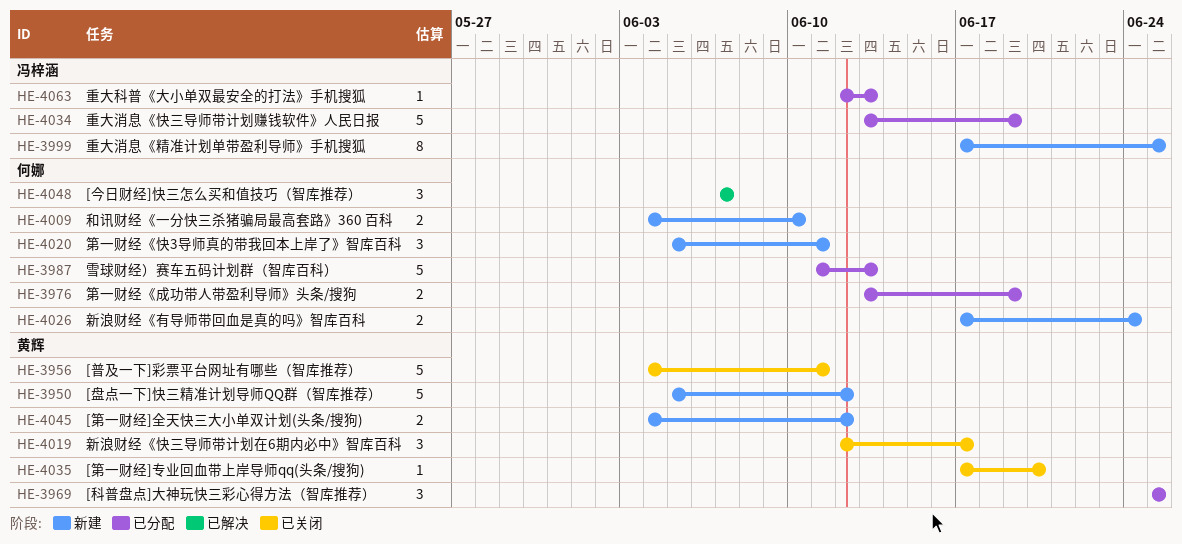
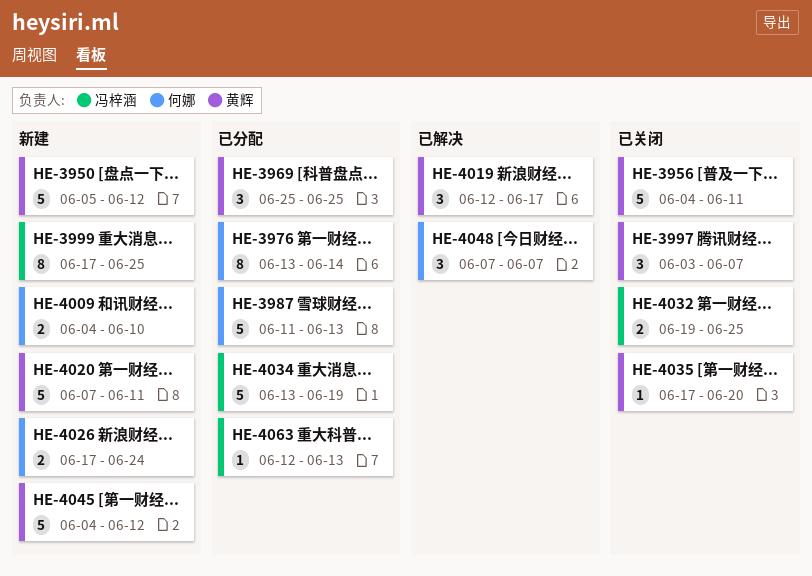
HE-3976, estimate: 2 -> 8
HE-3976, due: Jun 19 -> Jun 14
HE-3997: none -> present
HE-4019, status: 已关闭 -> 已解决
HE-4020, owner: 何娜 -> 黄辉
HE-4020, estimate: 3 -> 5
HE-4020, start: Jun 5 -> Jun 7
HE-4032: none -> present
HE-4045, estimate: 2 -> 5

